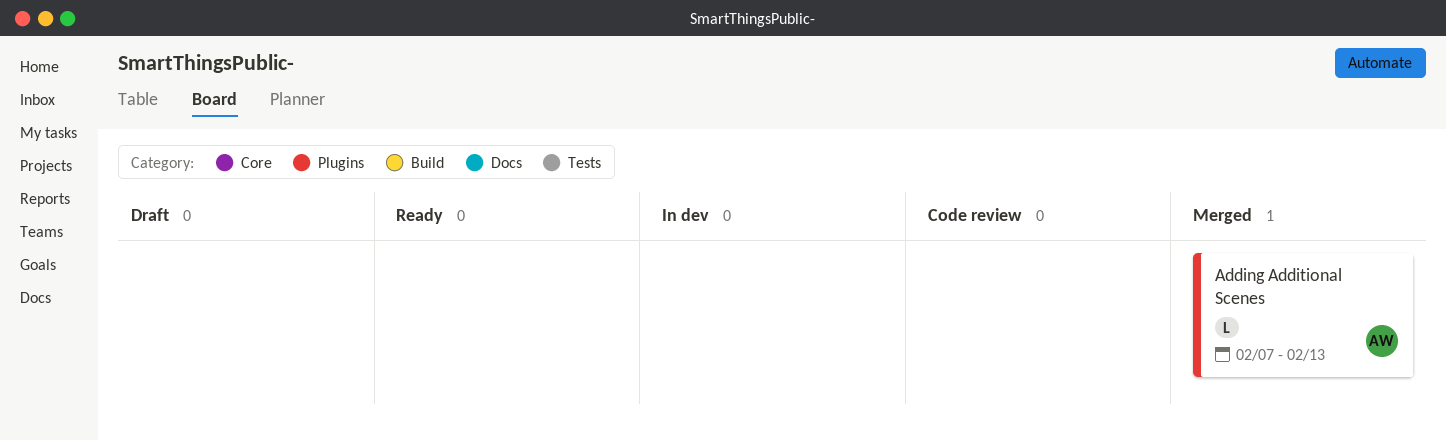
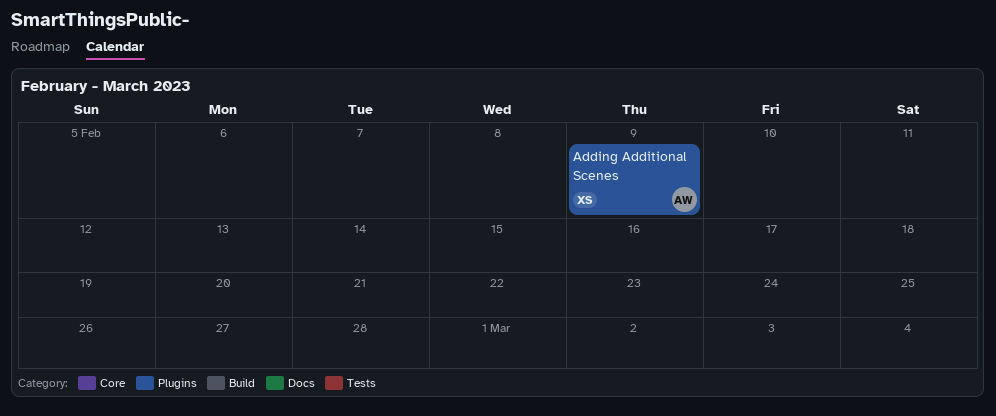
Adding Additional Scenes, estimate: L -> XS
Adding Additional Scenes, due: Feb 13 -> Feb 9

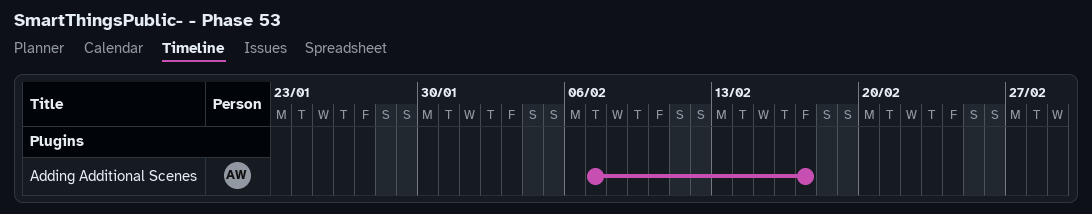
Adding Additional Scenes, due: Feb 9 -> Feb 17

